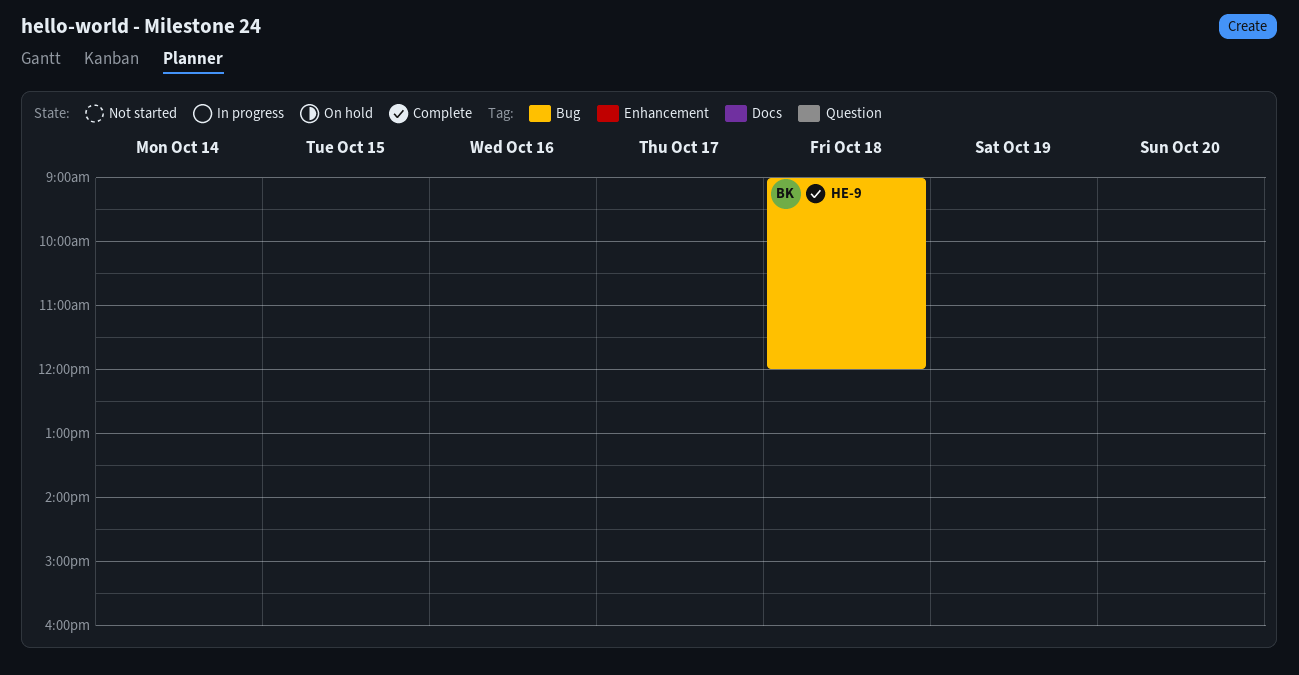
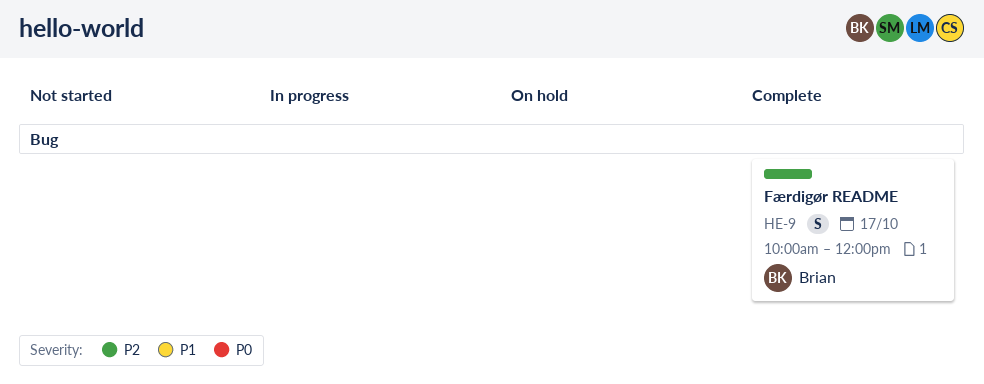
HE-9, day: Oct 18 -> Oct 17
HE-9, begins: 09:00 -> 10:00

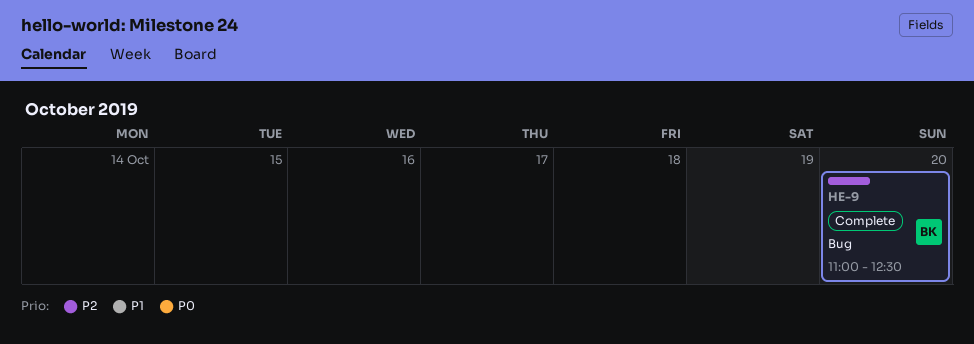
HE-9, day: Oct 17 -> Oct 20
HE-9, begins: 10:00 -> 11:00
HE-9, ends: 12:00 -> 12:30

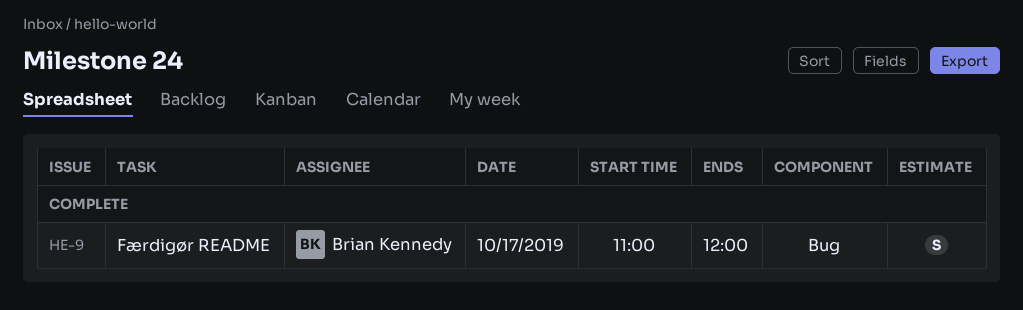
HE-9, day: Oct 20 -> Oct 17
HE-9, ends: 12:30 -> 12:00

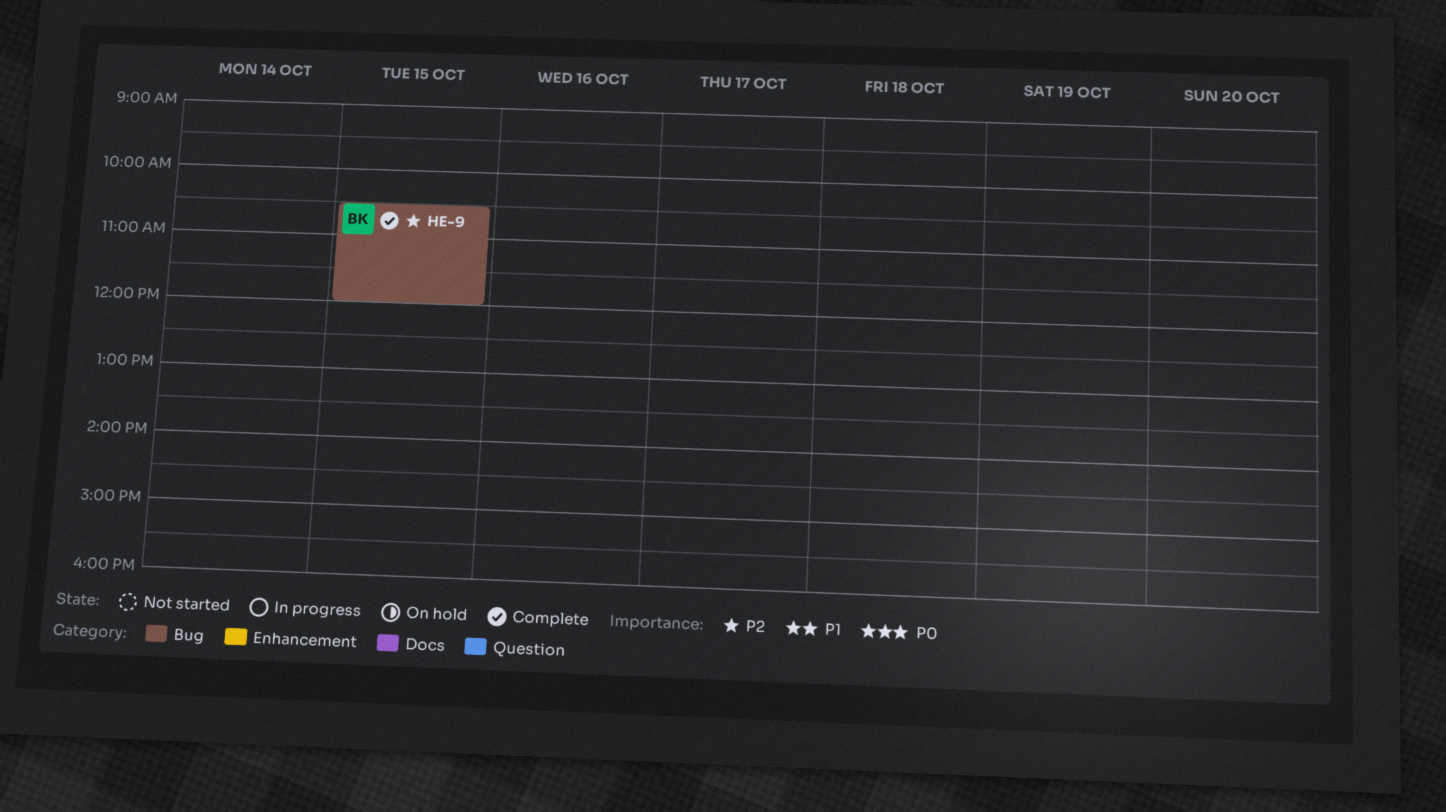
HE-9, day: Oct 17 -> Oct 15
HE-9, begins: 11:00 -> 10:30

